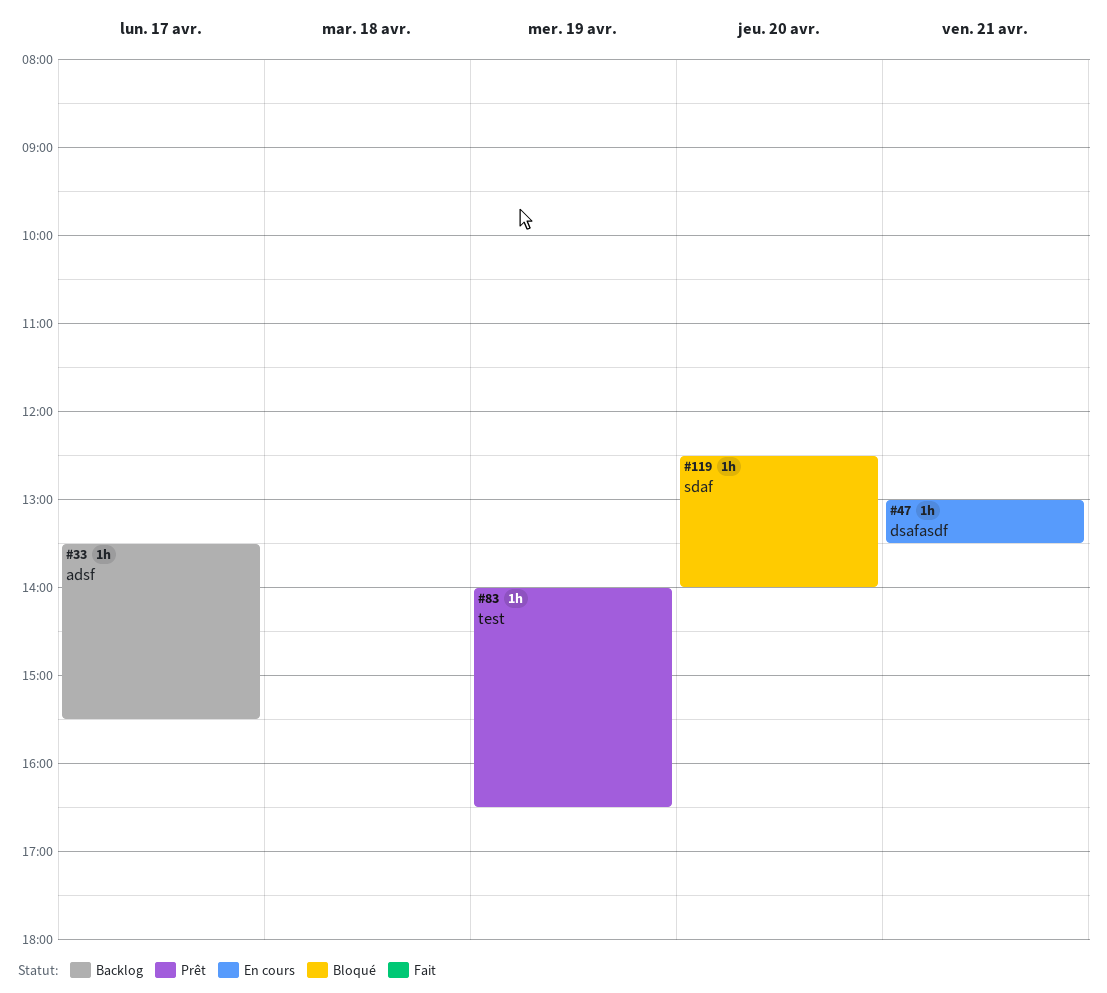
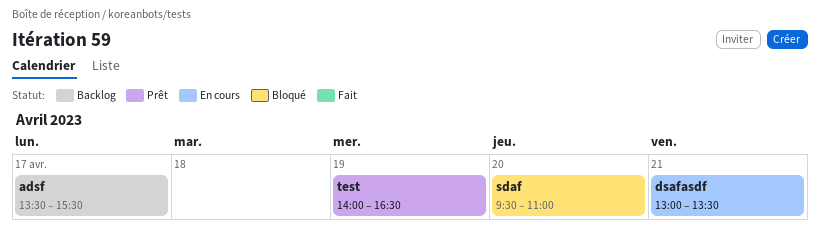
sdaf, begins: 12:30 -> 09:30
sdaf, ends: 14:00 -> 11:00

